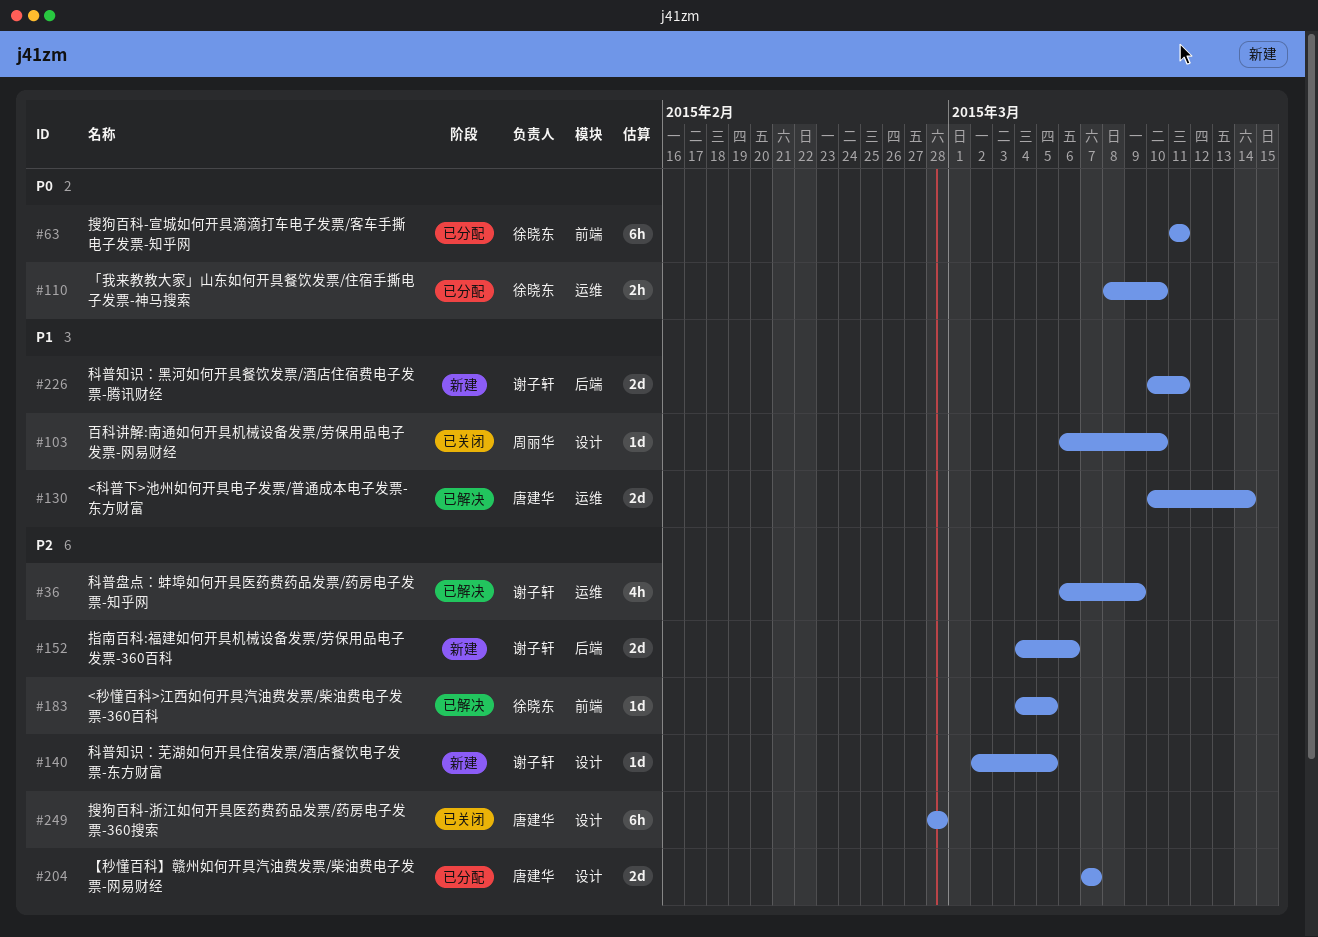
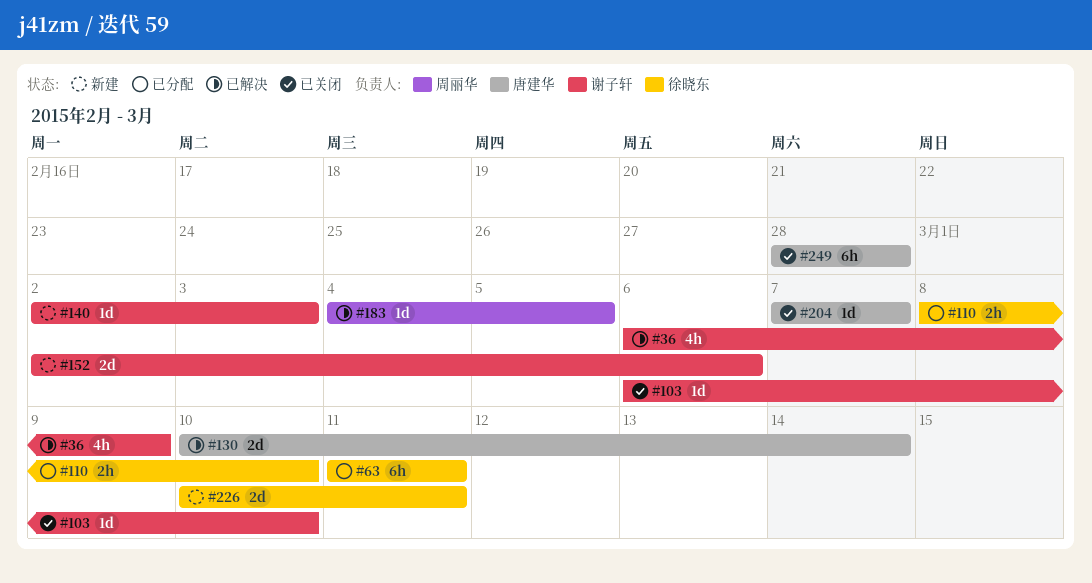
#103, owner: 周丽华 -> 谢子轩
#140, due: Mar 5 -> Mar 3
#152, start: Mar 4 -> Mar 2
#183, owner: 徐晓东 -> 周丽华
#204, status: 已分配 -> 已关闭
#204, estimate: 2d -> 1d
#226, owner: 谢子轩 -> 徐晓东

